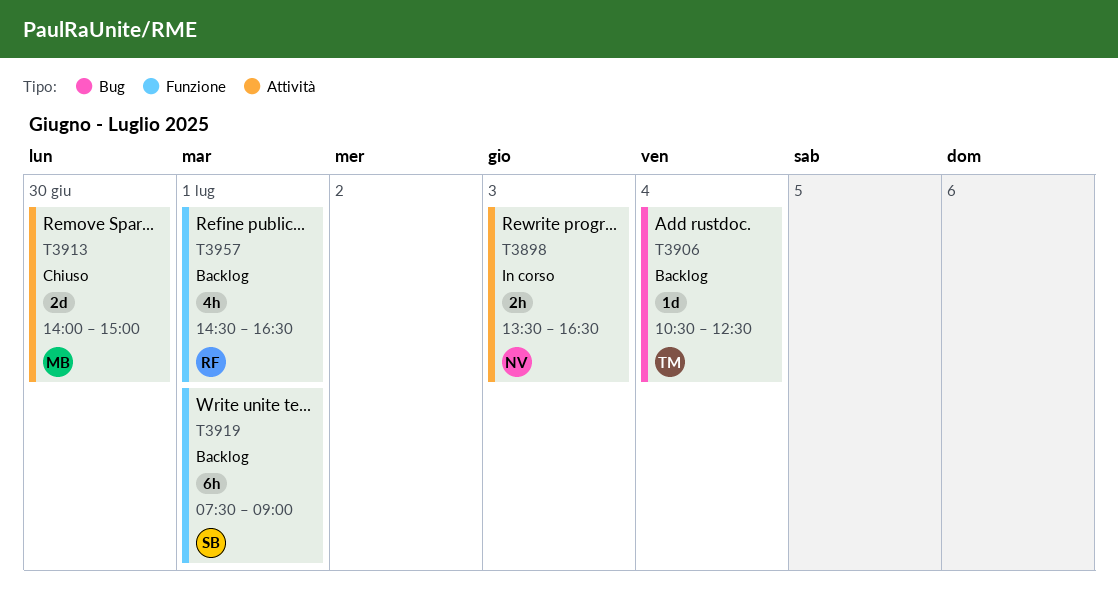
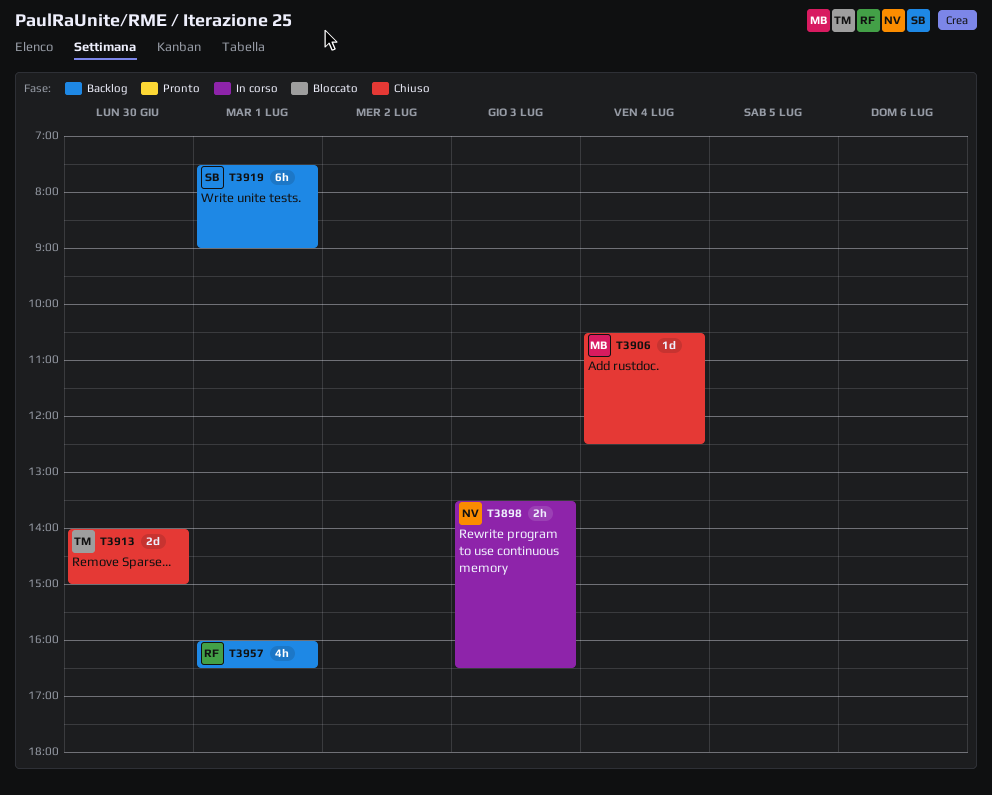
T3906, status: Backlog -> Chiuso
T3906, owner: TM -> MB
T3913, owner: MB -> TM
T3957, begins: 14:30 -> 16:00

